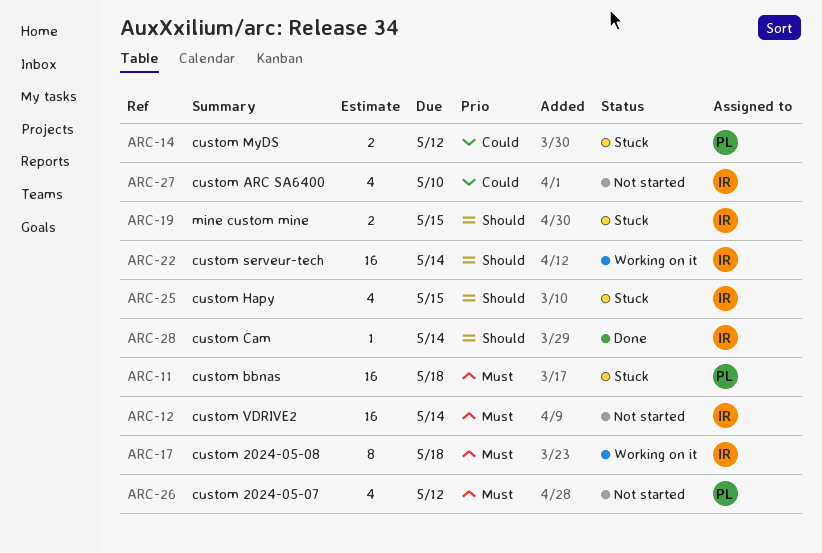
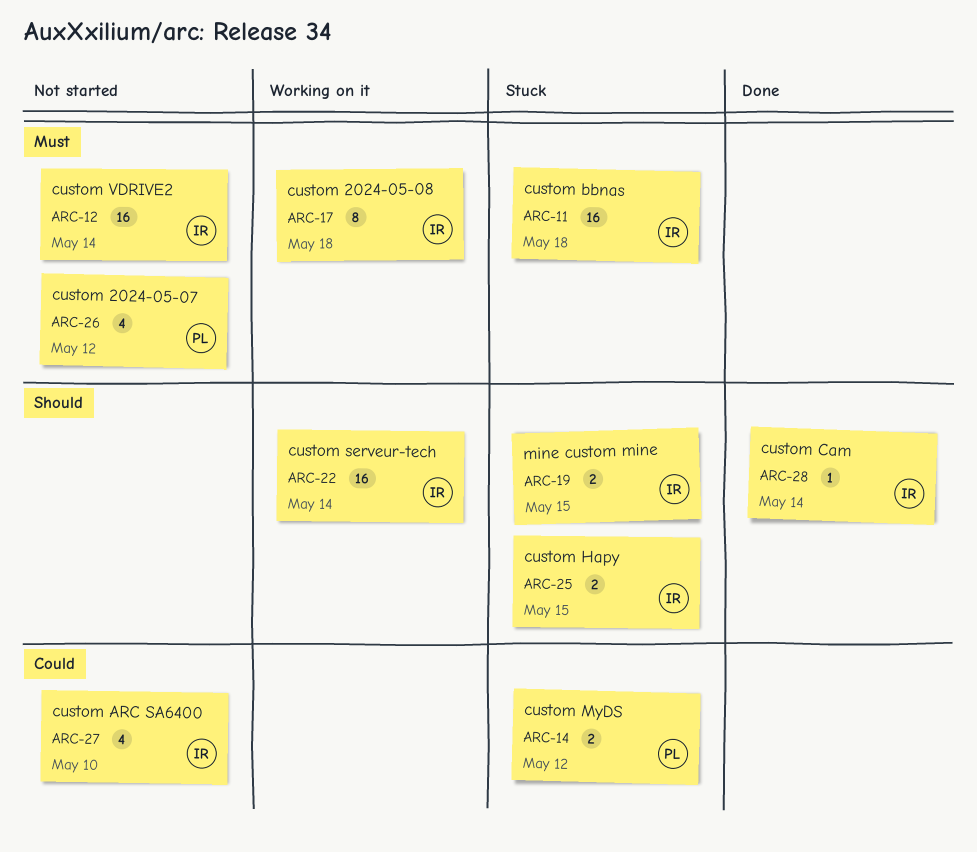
ARC-11, owner: PL -> IR
ARC-25, estimate: 4 -> 2

